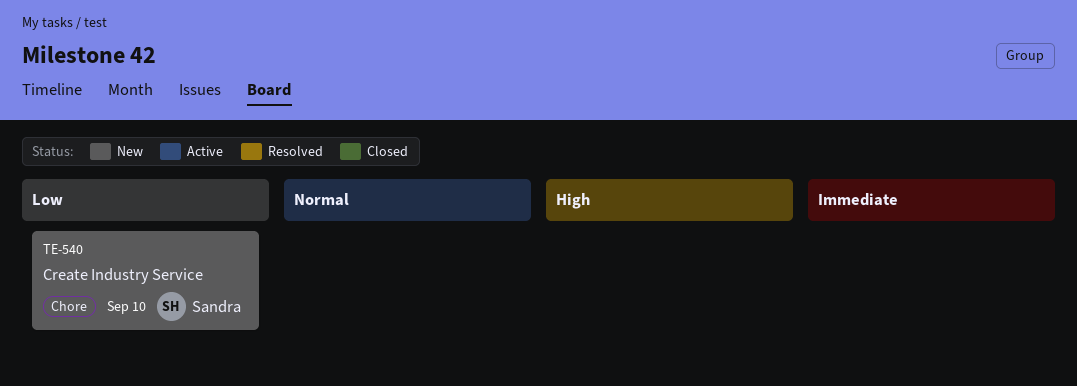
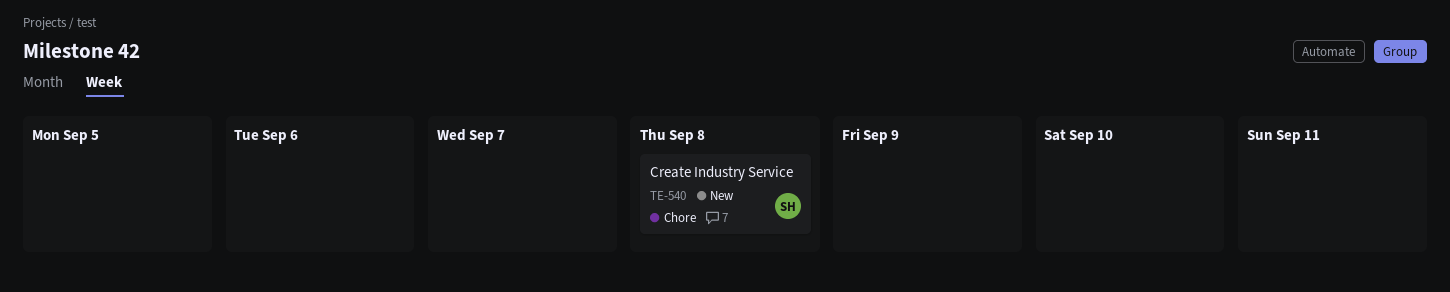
TE-540, due: Sep 10 -> Sep 8

